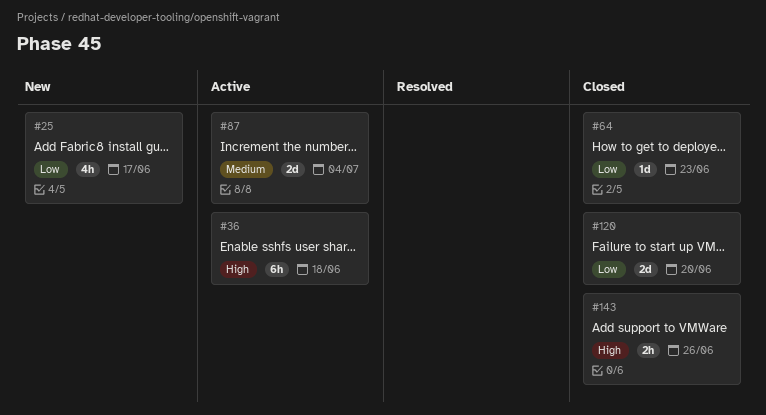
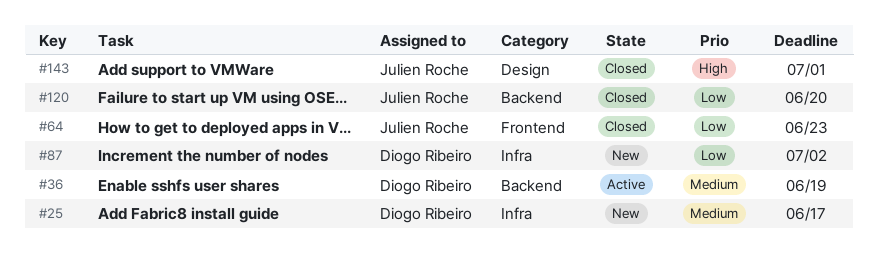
#25, priority: Low -> Medium
#36, priority: High -> Medium
#36, due: Jun 18 -> Jun 19
#87, status: Active -> New
#87, priority: Medium -> Low
#87, due: Jul 4 -> Jul 2
#143, due: Jun 26 -> Jul 1

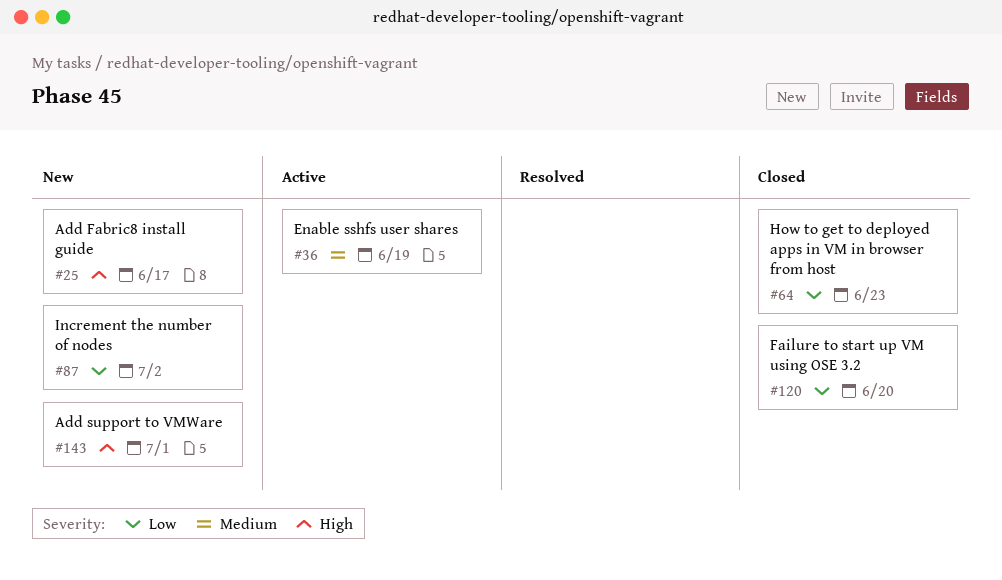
#25, priority: Medium -> High
#143, status: Closed -> New

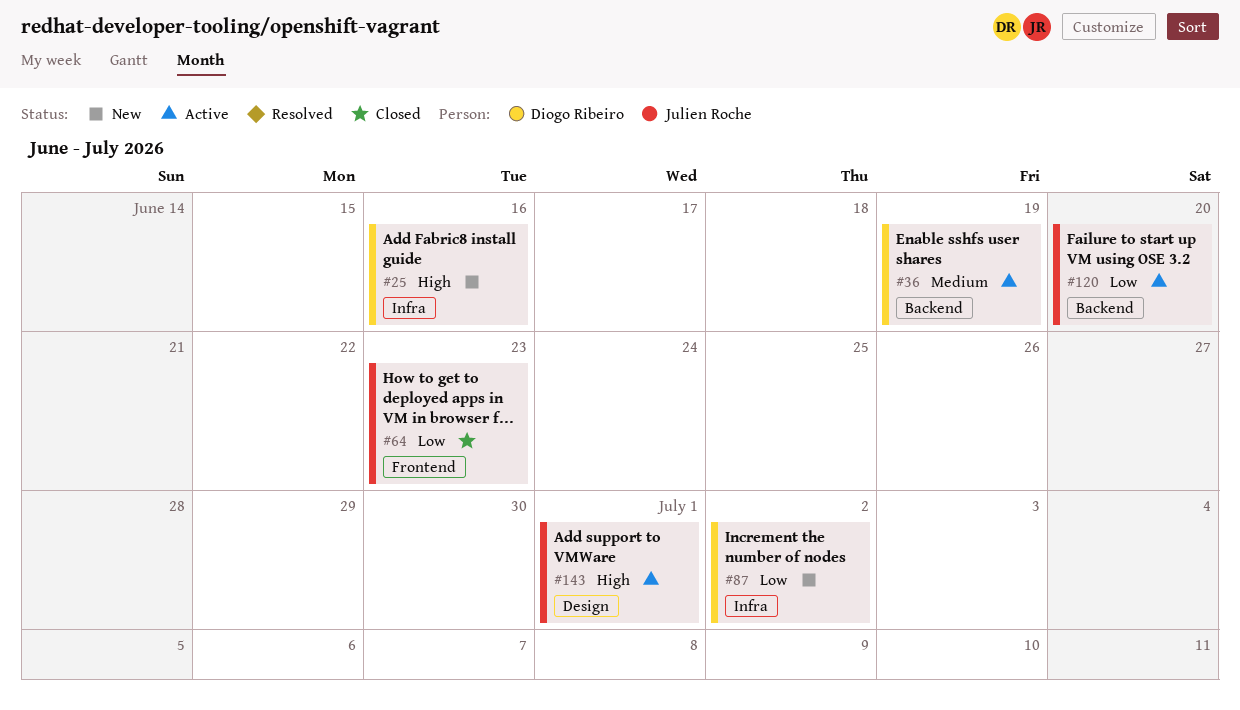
#25, due: Jun 17 -> Jun 16
#120, status: Closed -> Active
#143, status: New -> Active

